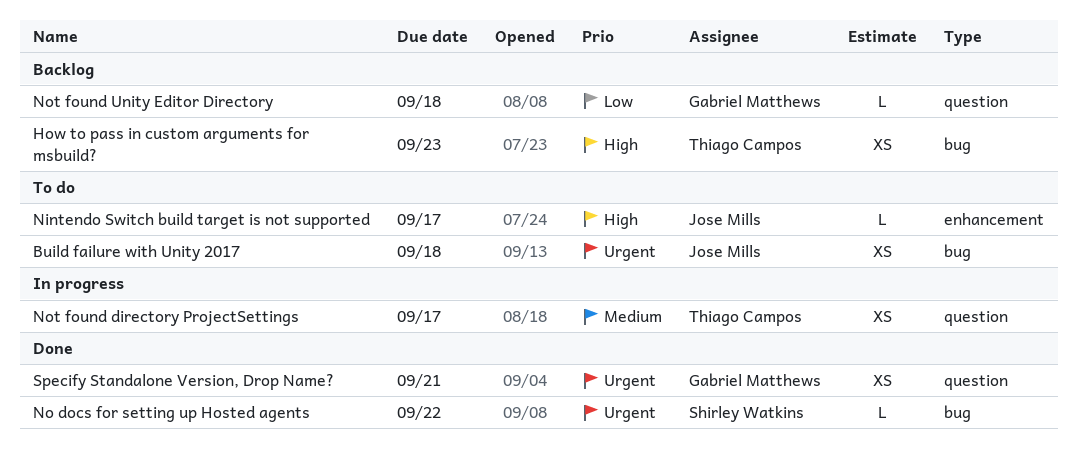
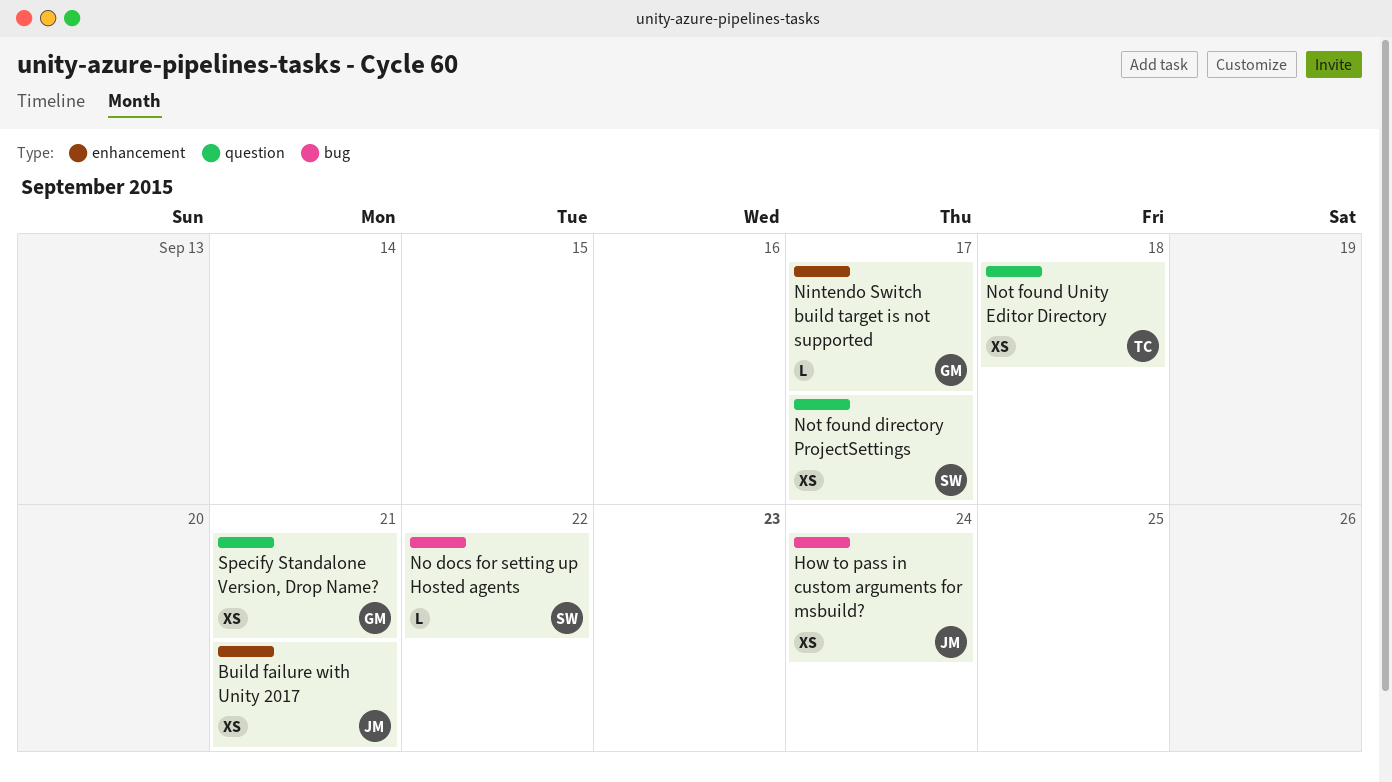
Build failure with Unity 2017, label: bug -> enhancement
Build failure with Unity 2017, due: Sep 18 -> Sep 21
How to pass in custom arguments for msbuild?, owner: Thiago Campos -> Jose Mills
How to pass in custom arguments for msbuild?, due: Sep 23 -> Sep 24
Nintendo Switch build target is not supported, owner: Jose Mills -> Gabriel Matthews
Not found directory ProjectSettings, owner: Thiago Campos -> Shirley Watkins
Not found Unity Editor Directory, owner: Gabriel Matthews -> Thiago Campos
Not found Unity Editor Directory, estimate: L -> XS

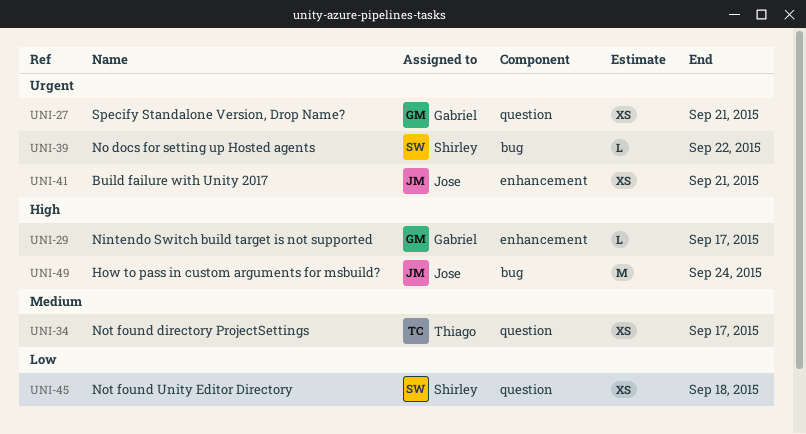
How to pass in custom arguments for msbuild?, estimate: XS -> M
Not found directory ProjectSettings, owner: Shirley -> Thiago
Not found Unity Editor Directory, owner: Thiago -> Shirley

